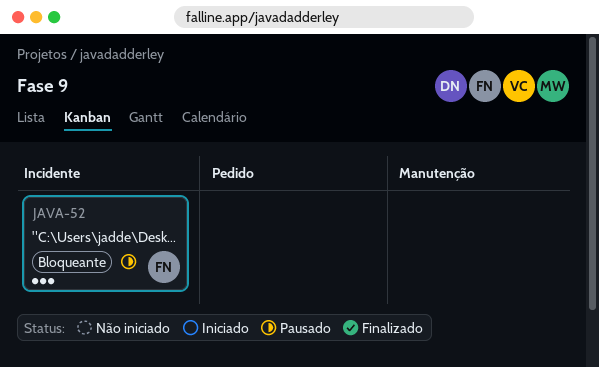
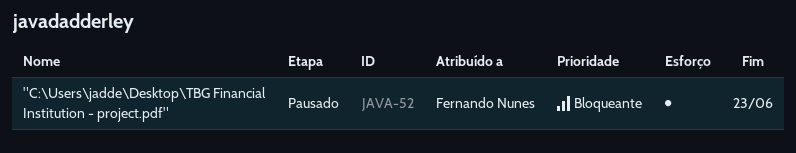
JAVA-52, estimate: 3 -> 1

